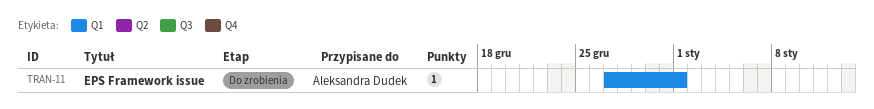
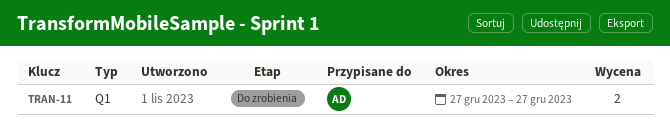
TRAN-11, estimate: 1 -> 2
TRAN-11, due: Jan 1 -> Dec 27

